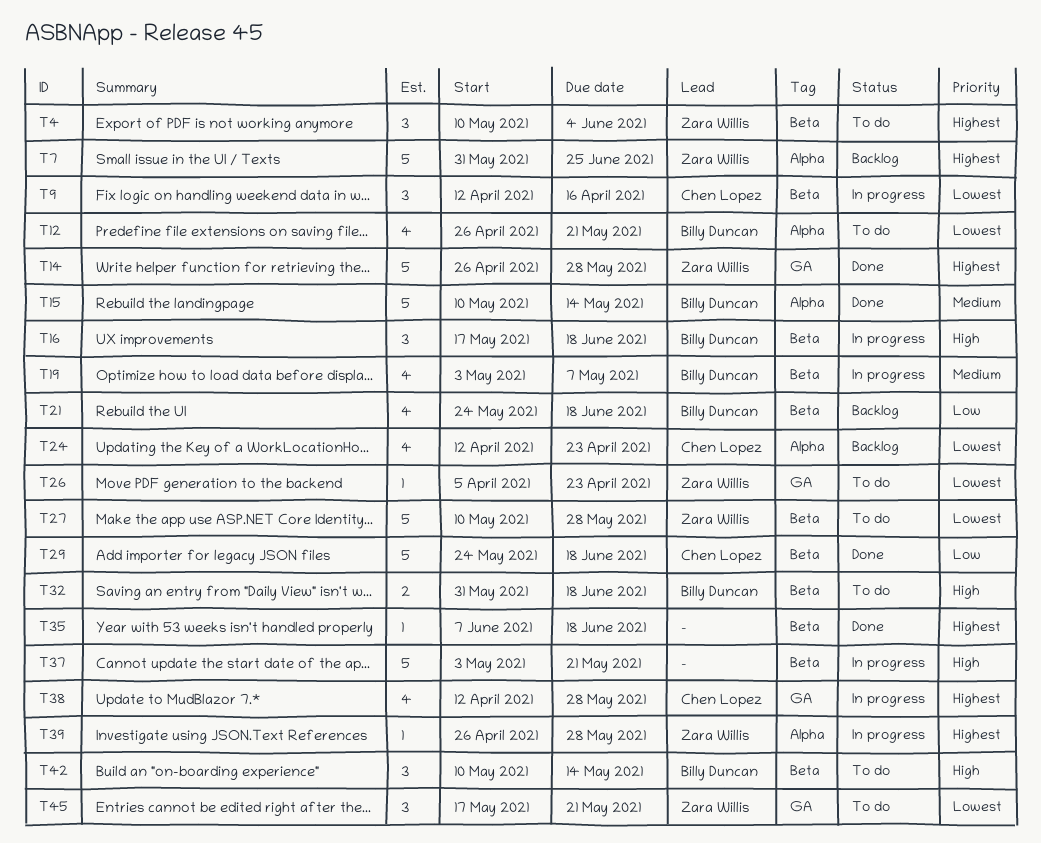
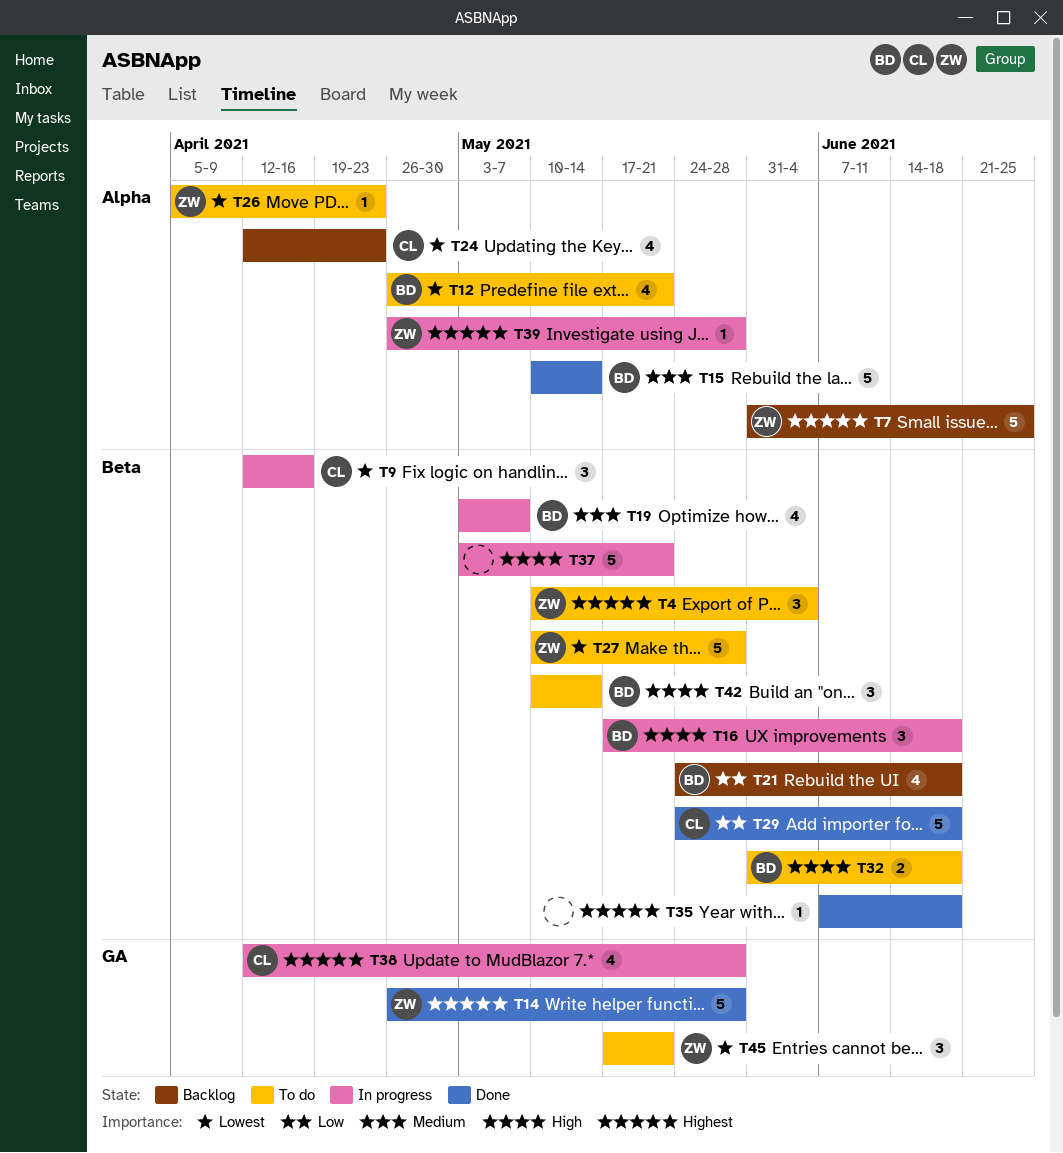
T26, label: GA -> Alpha

